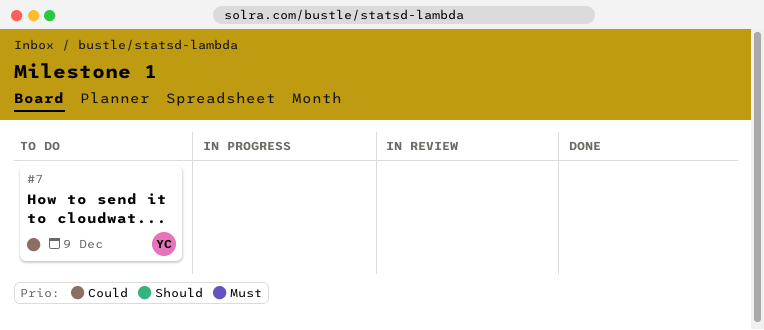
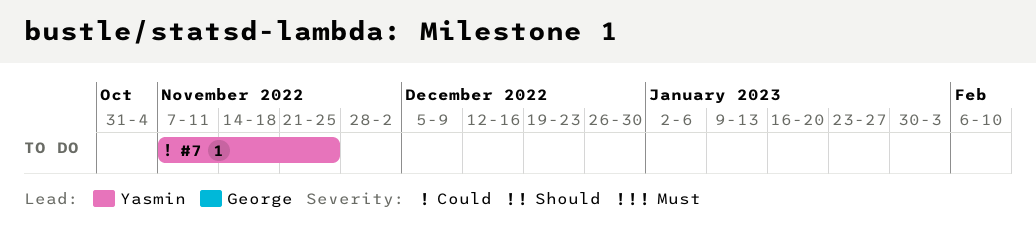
#7, due: Dec 9 -> Nov 25

